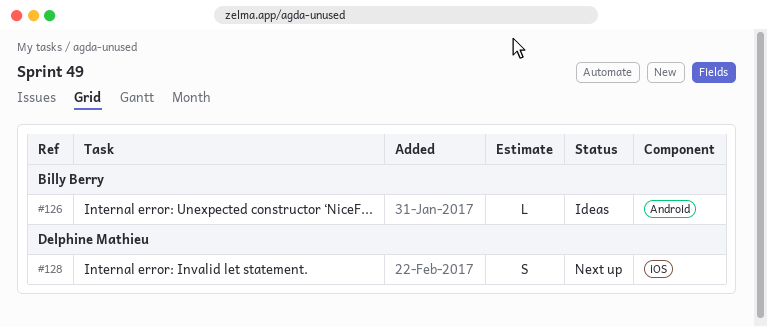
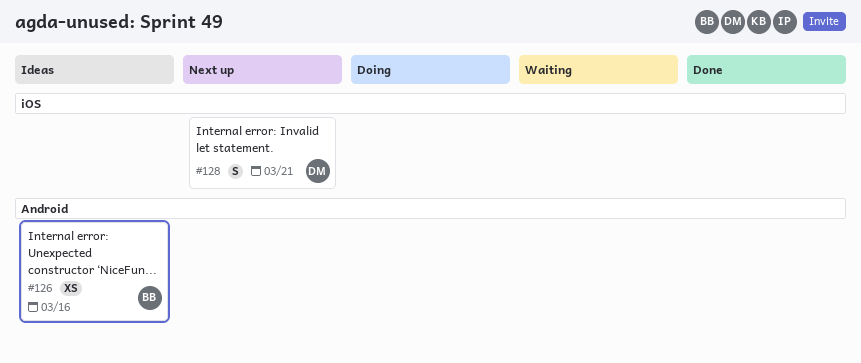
#126, estimate: L -> XS

